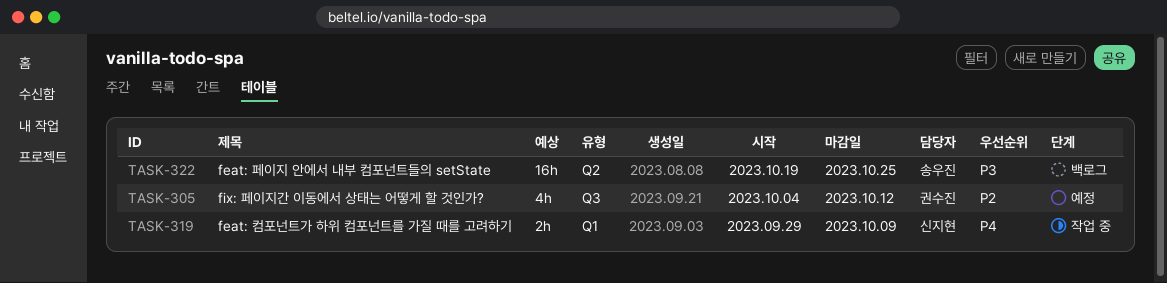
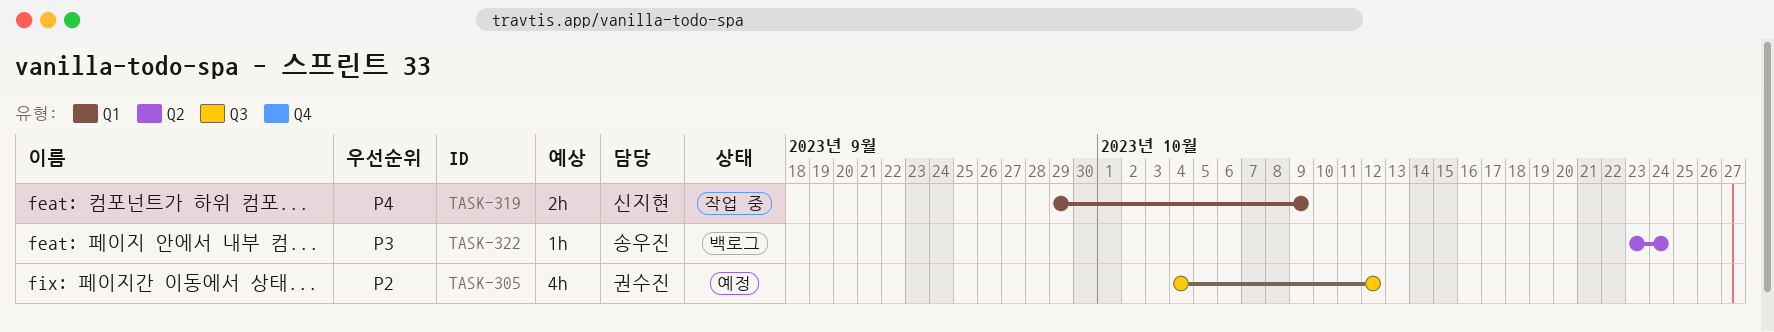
TASK-322, estimate: 16h -> 1h
TASK-322, start: Oct 19 -> Oct 23
TASK-322, due: Oct 25 -> Oct 24

